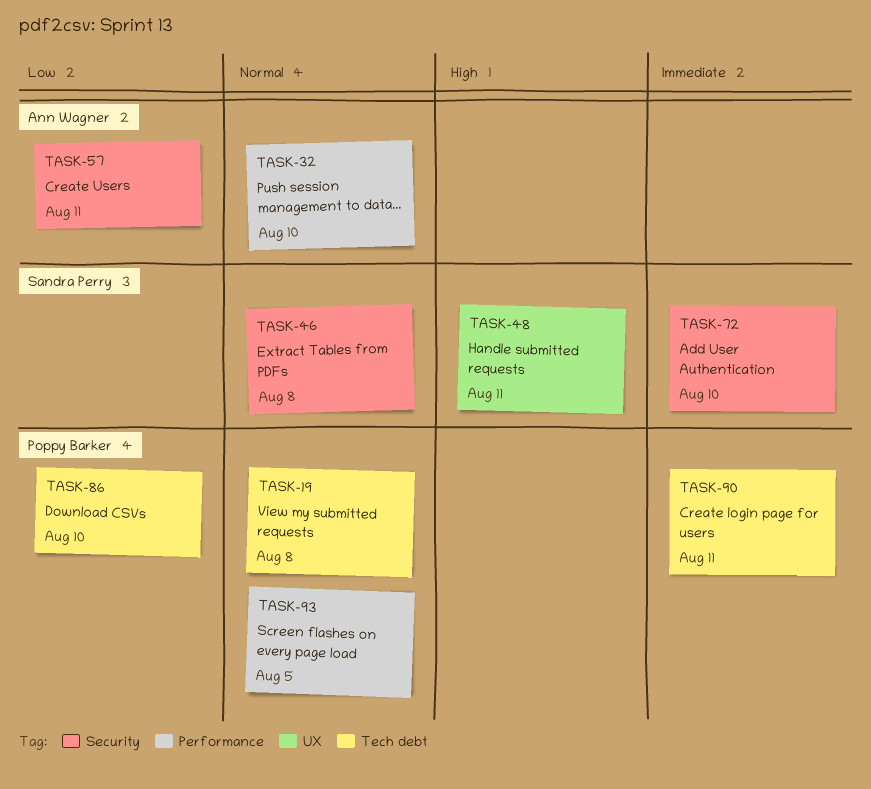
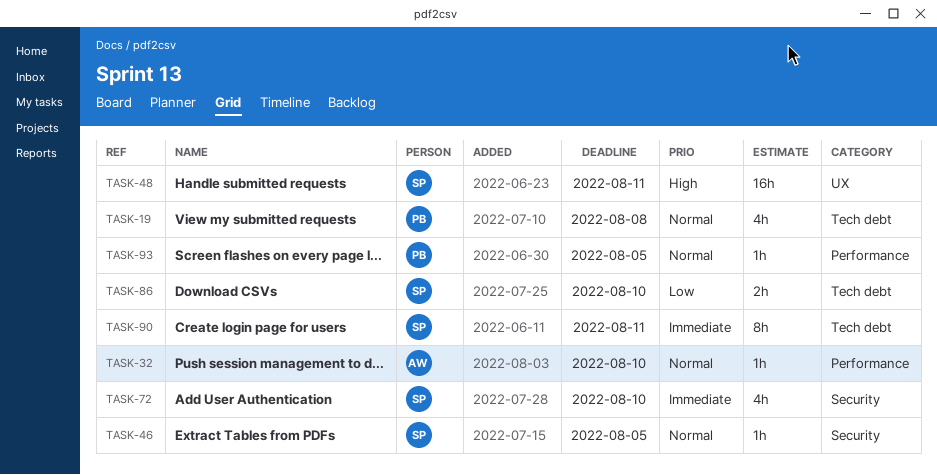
TASK-46, due: Aug 8 -> Aug 5
TASK-57: present -> none
TASK-86, owner: Poppy Barker -> Sandra Perry
TASK-90, owner: Poppy Barker -> Sandra Perry

